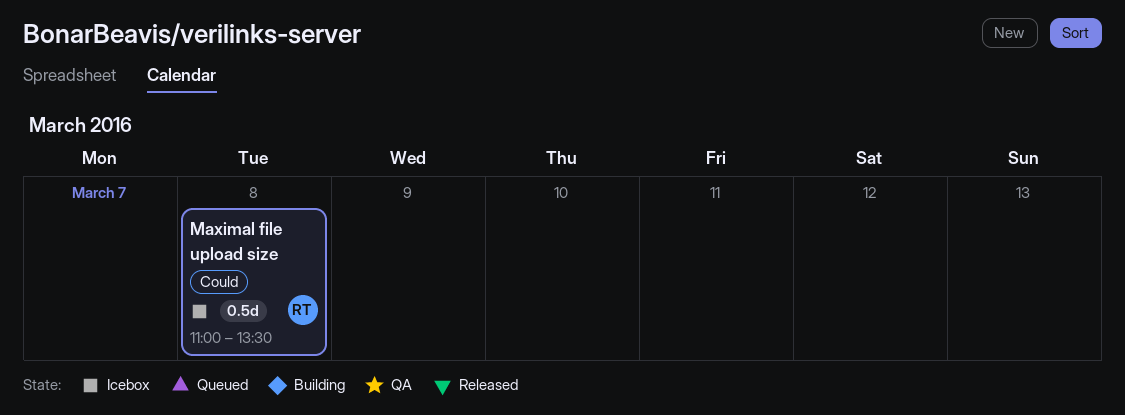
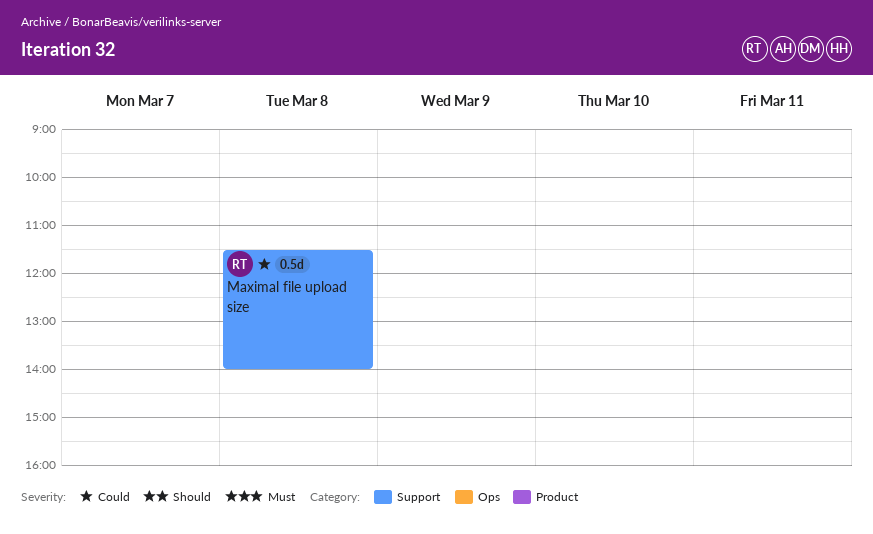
Maximal file upload size, begins: 11:00 -> 11:30
Maximal file upload size, ends: 13:30 -> 14:00

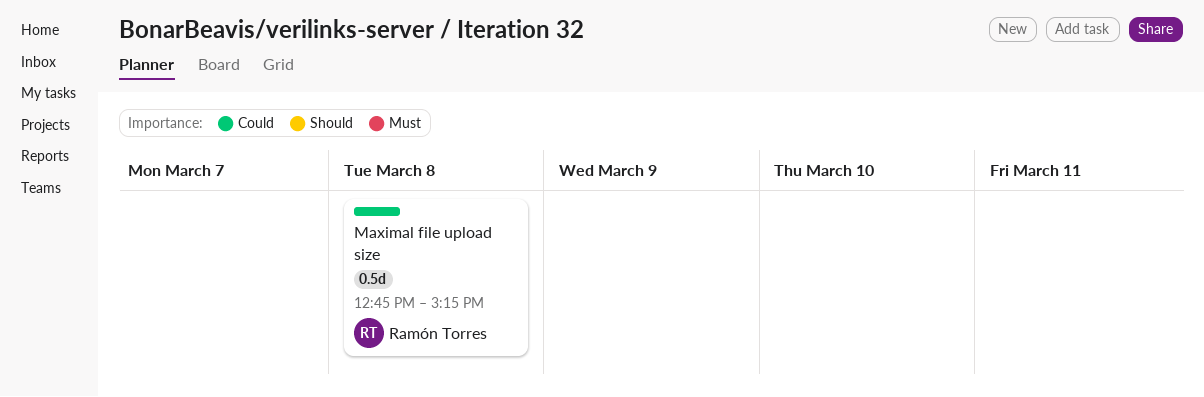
Maximal file upload size, begins: 11:30 -> 12:45
Maximal file upload size, ends: 14:00 -> 15:15

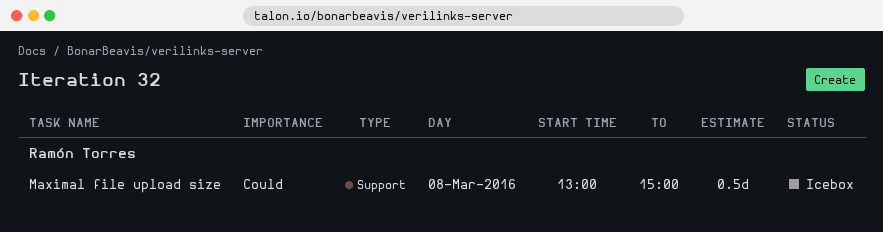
Maximal file upload size, begins: 12:45 -> 13:00
Maximal file upload size, ends: 15:15 -> 15:00

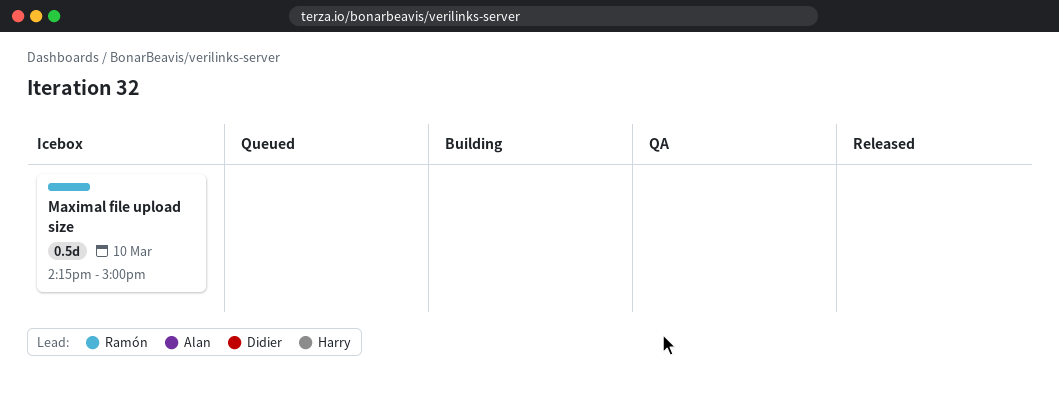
Maximal file upload size, day: Mar 8 -> Mar 10
Maximal file upload size, begins: 13:00 -> 14:15

